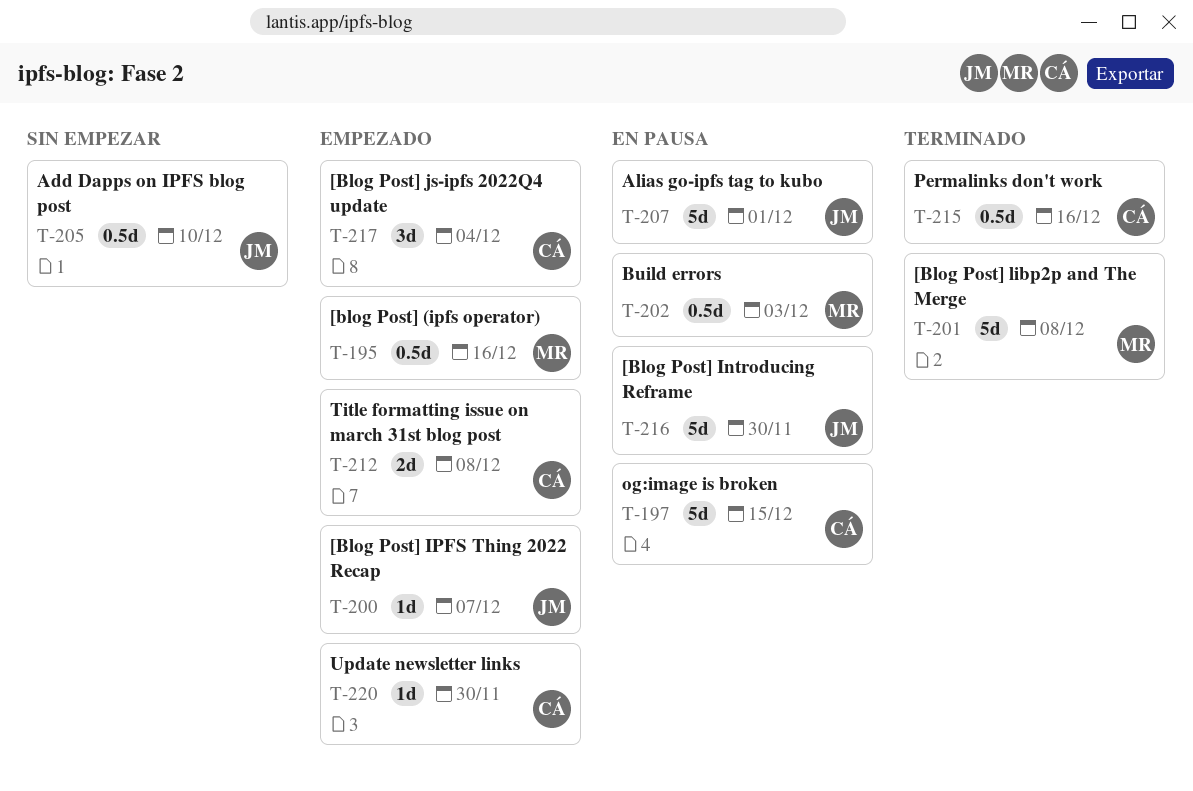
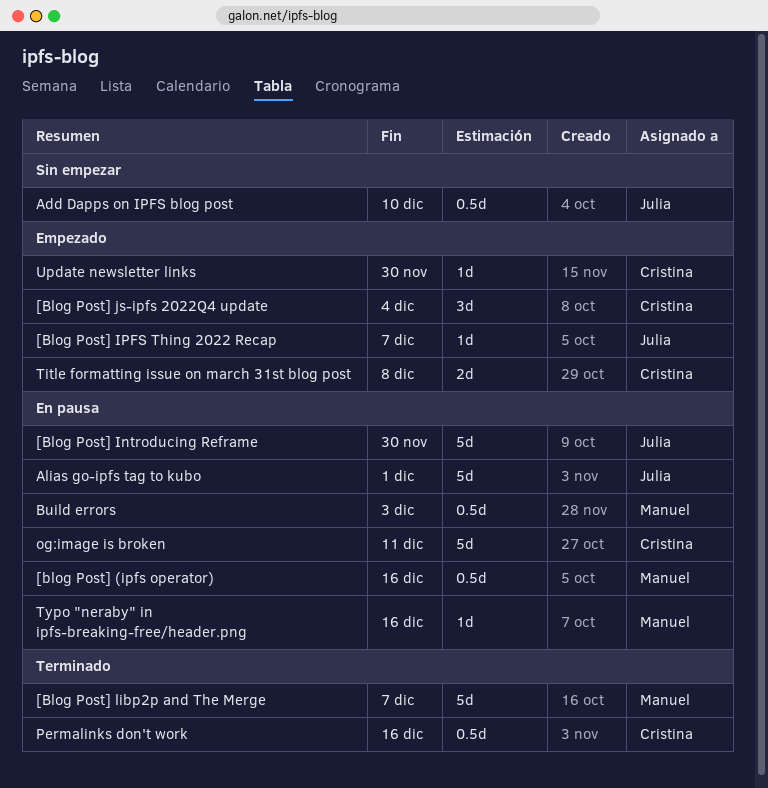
[blog Post] (ipfs operator), status: Empezado -> En pausa
[Blog Post] libp2p and The Merge, due: Dec 8 -> Dec 7
og:image is broken, due: Dec 15 -> Dec 11
Typo "neraby" in ipfs-breaking-free/header.png: none -> present

